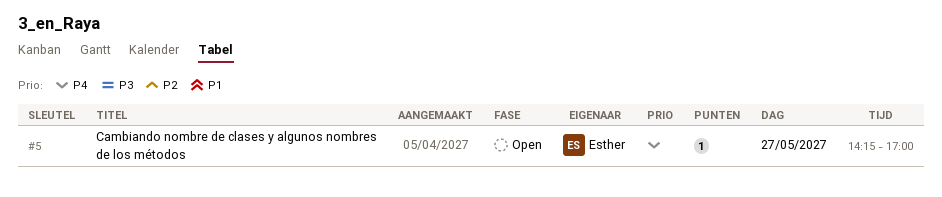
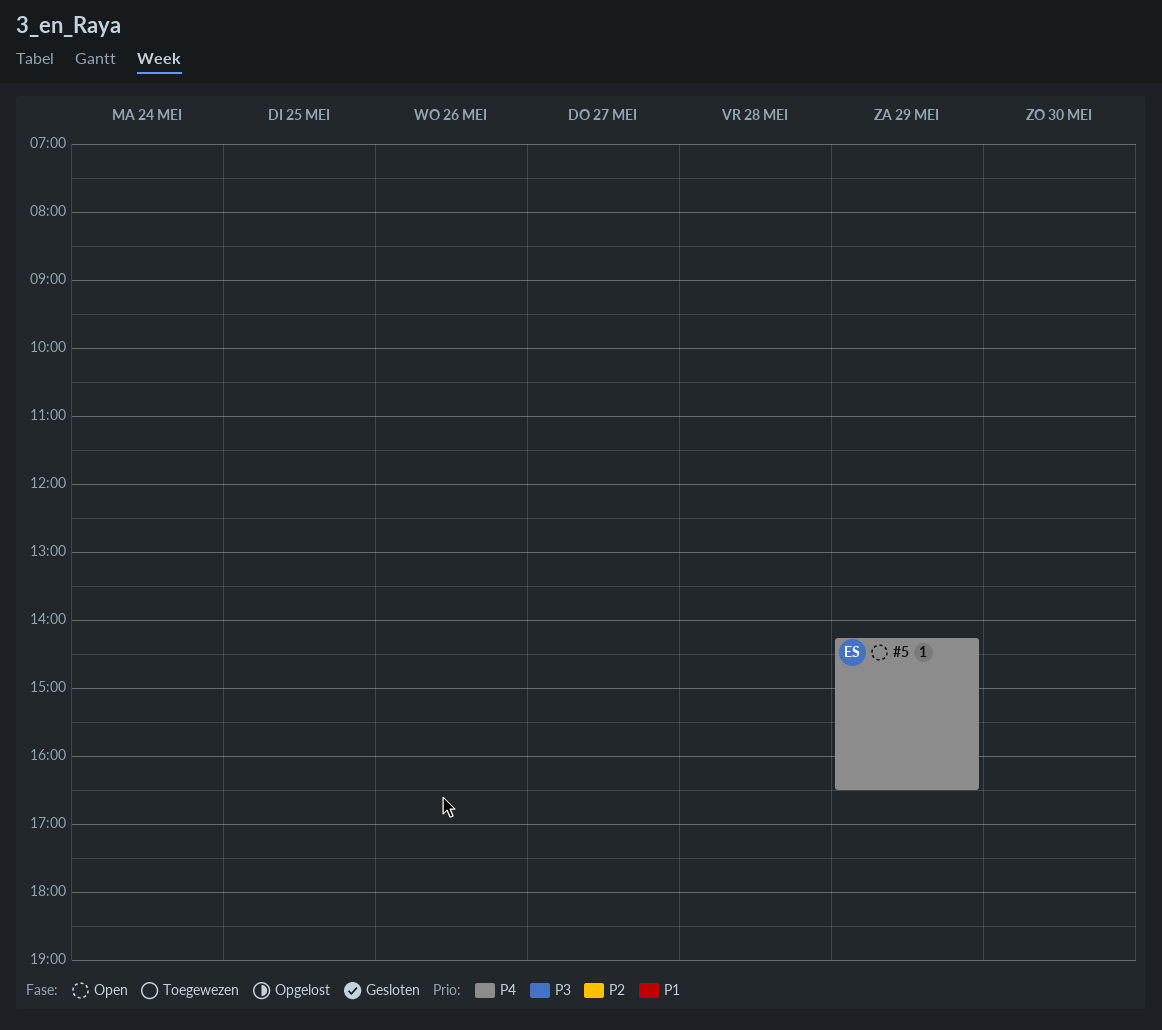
#5, day: May 27 -> May 29
#5, ends: 17:00 -> 16:30

